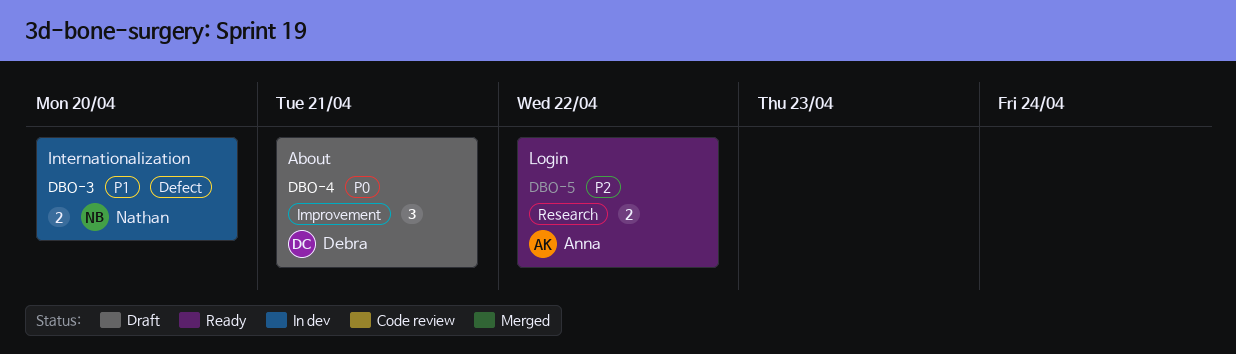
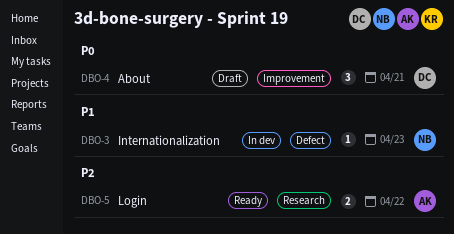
DBO-3, estimate: 2 -> 1
DBO-3, due: Apr 20 -> Apr 23

